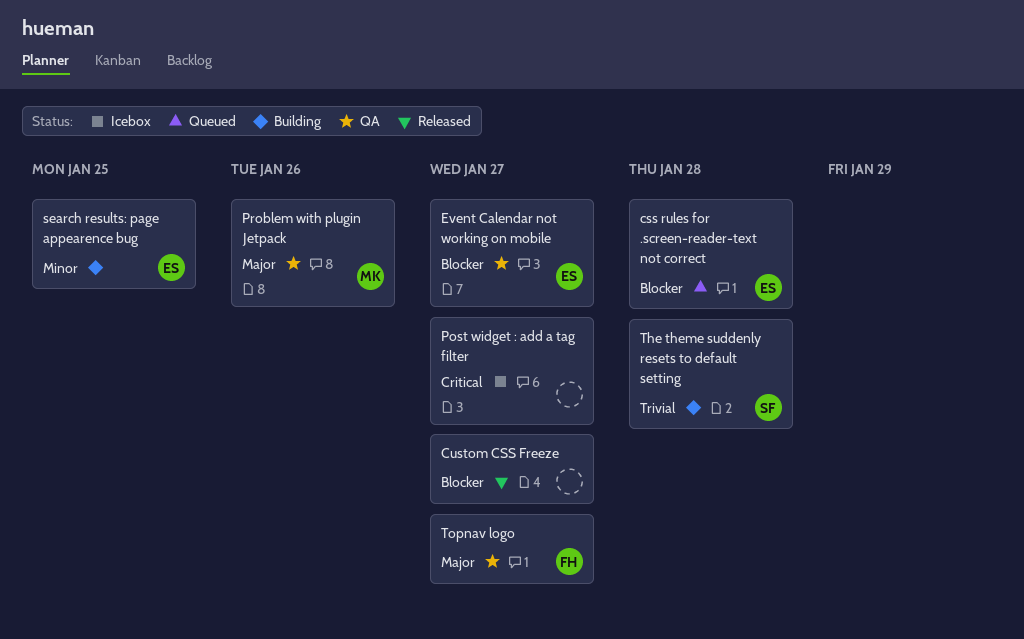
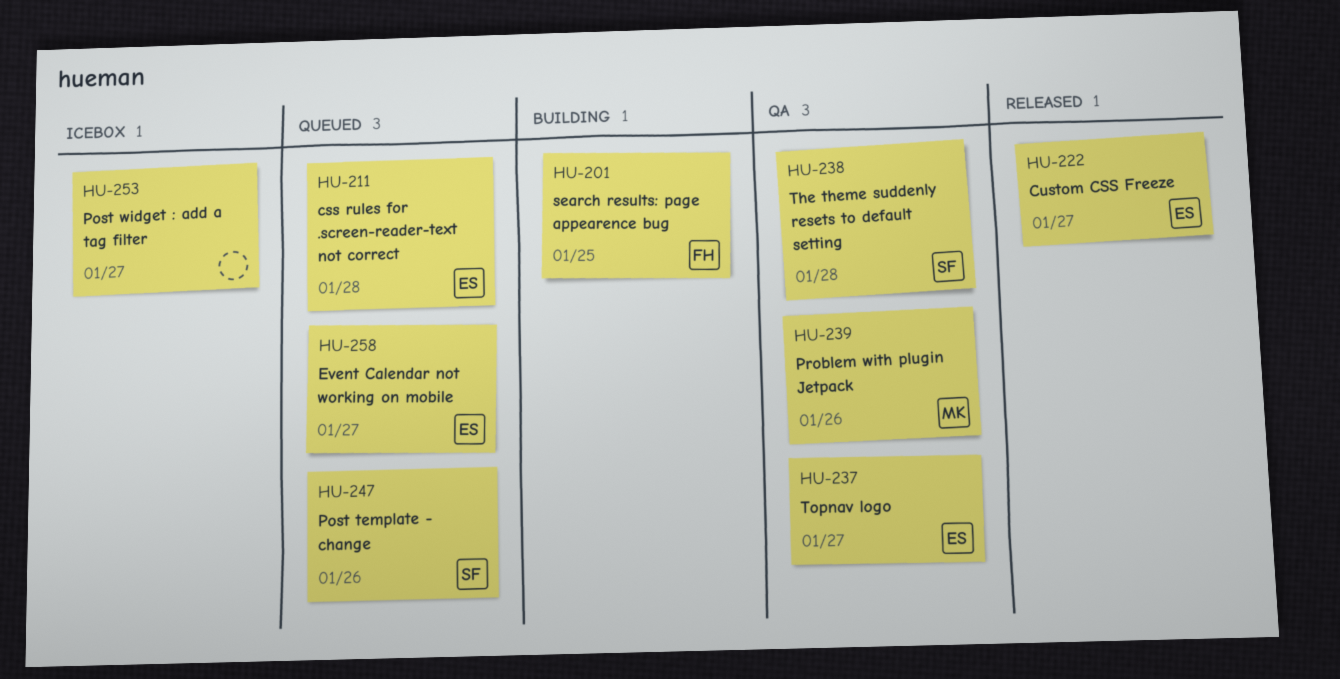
Custom CSS Freeze, owner: none -> ES
Event Calendar not working on mobile, status: QA -> Queued
Post template - change: none -> present
search results: page appearence bug, owner: ES -> FH
The theme suddenly resets to default setting, status: Building -> QA
Topnav logo, owner: FH -> ES

